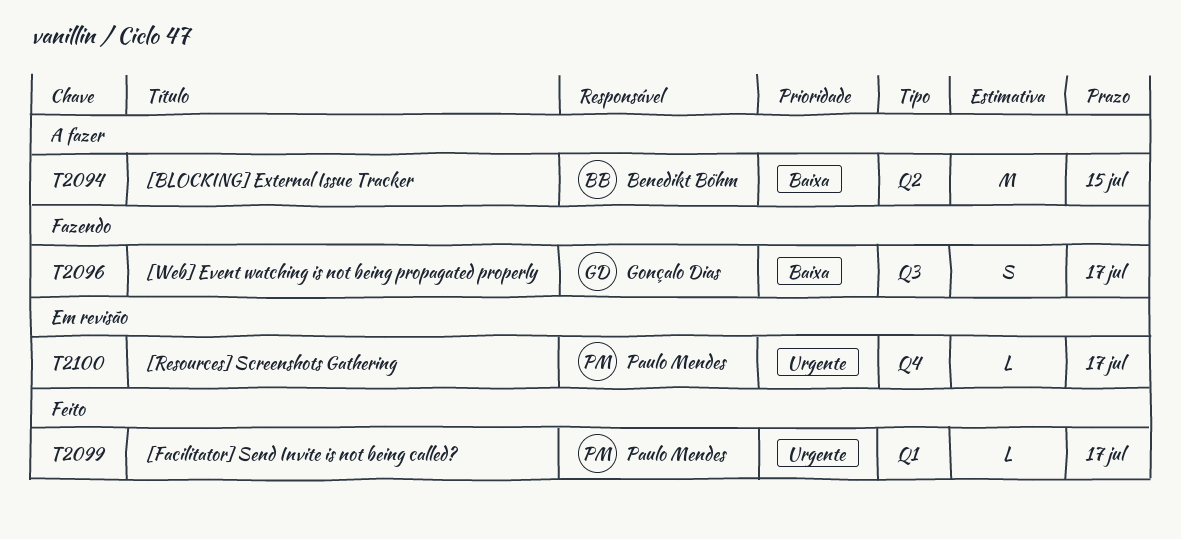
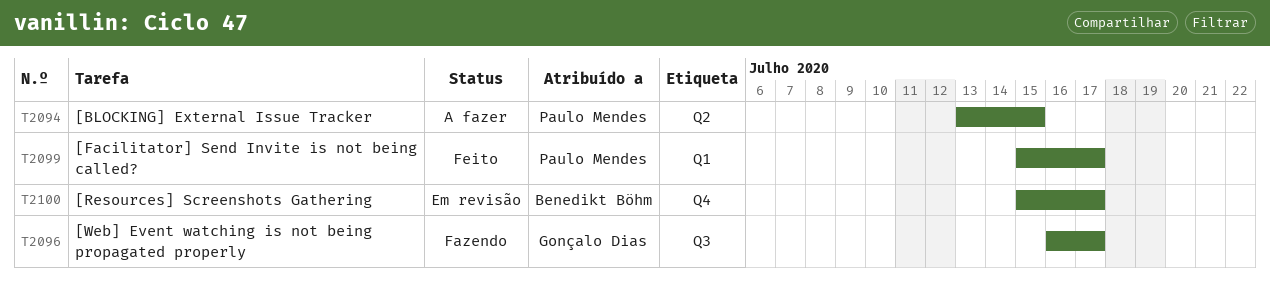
T2094, owner: Benedikt Böhm -> Paulo Mendes
T2100, owner: Paulo Mendes -> Benedikt Böhm

